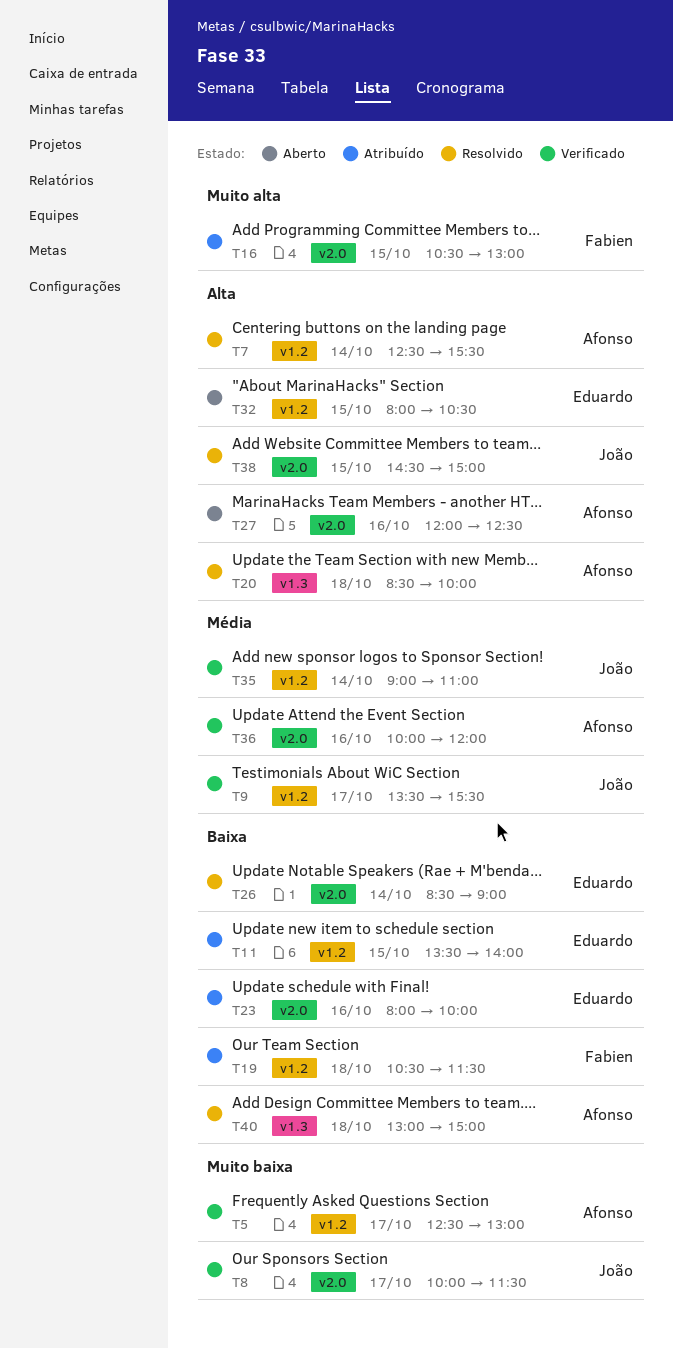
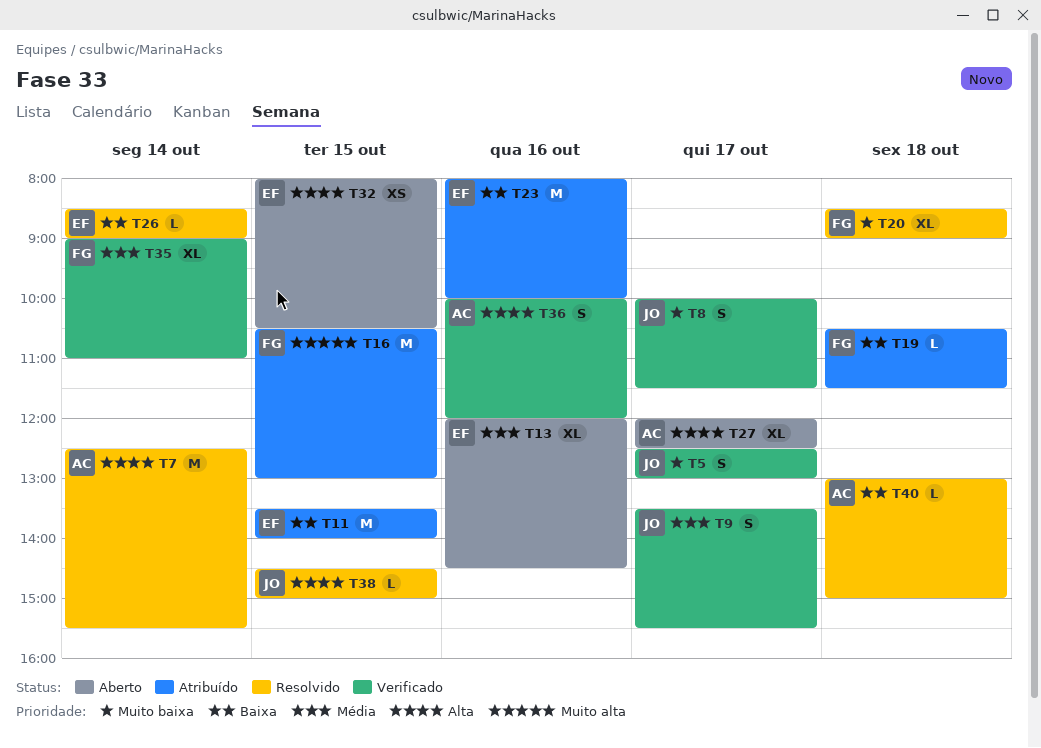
T5, owner: Afonso -> João
T13: none -> present
T20, owner: Afonso -> Fabien
T20, priority: Alta -> Muito baixa
T20, ends: 10:00 -> 09:00
T27, day: Oct 16 -> Oct 17
T35, owner: João -> Fabien
T36, priority: Média -> Alta

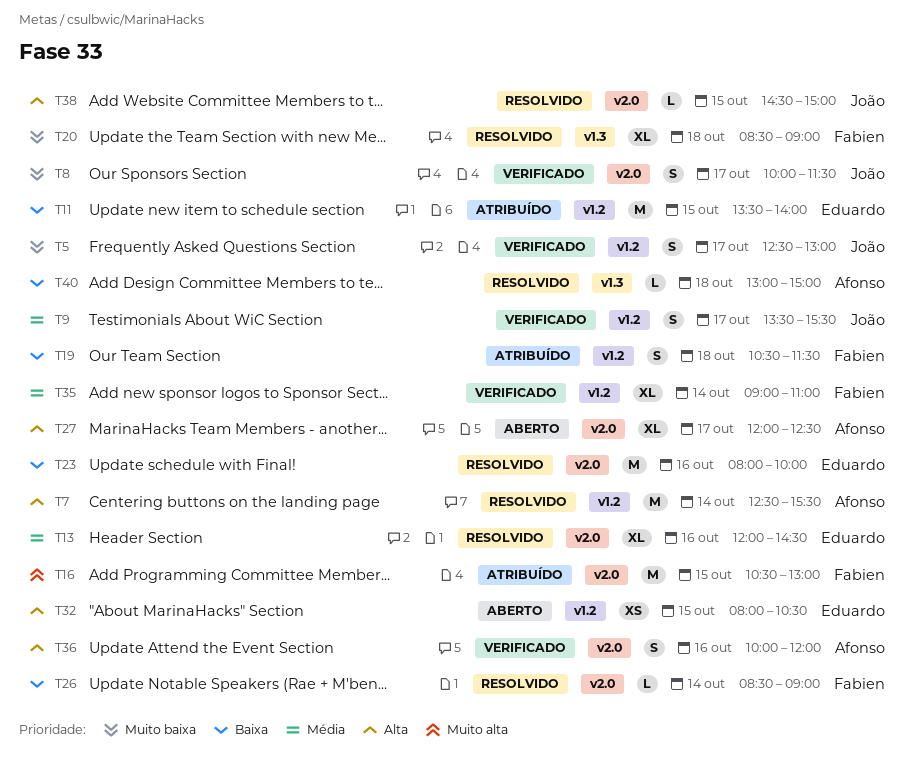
T13, status: Aberto -> Resolvido
T19, estimate: L -> S
T23, status: Atribuído -> Resolvido
T26, owner: Eduardo -> Fabien

